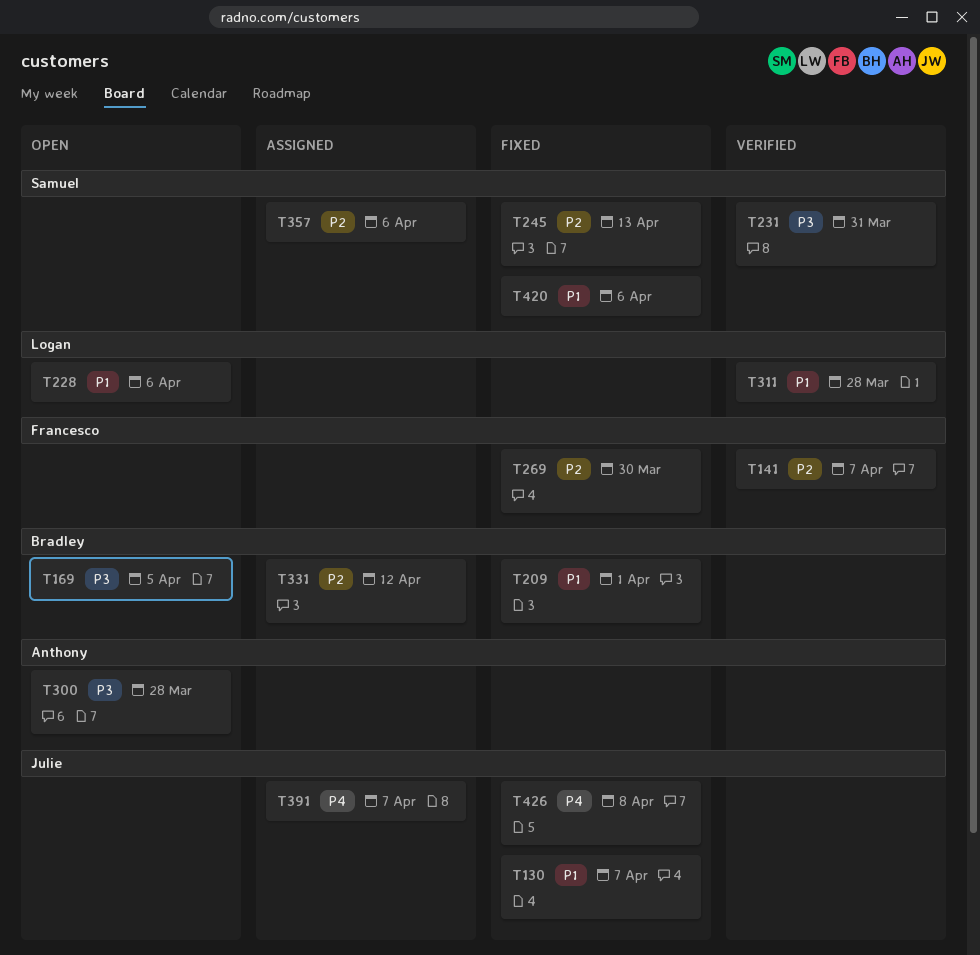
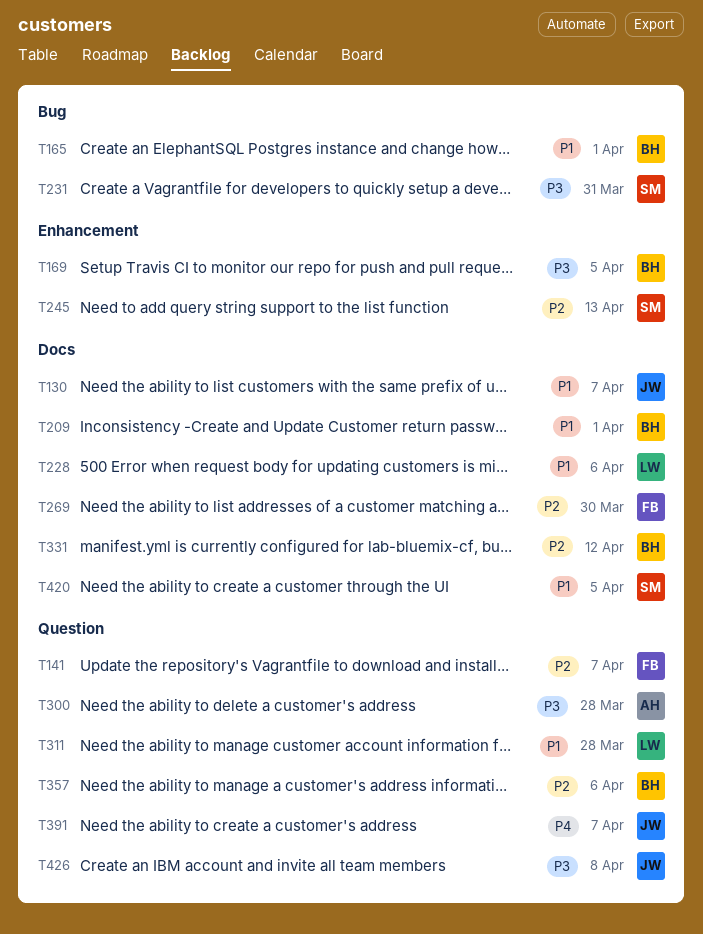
T165: none -> present
T357, owner: Samuel -> Bradley
T420, due: Apr 6 -> Apr 5
T426, priority: P4 -> P3

